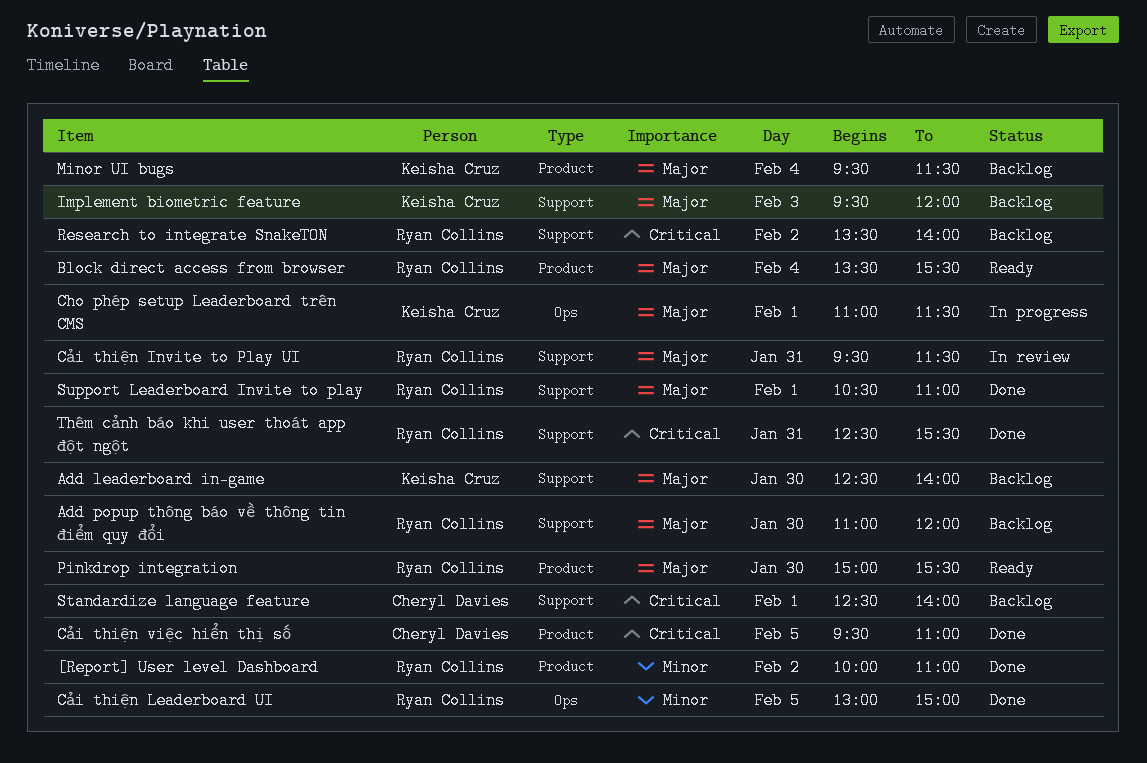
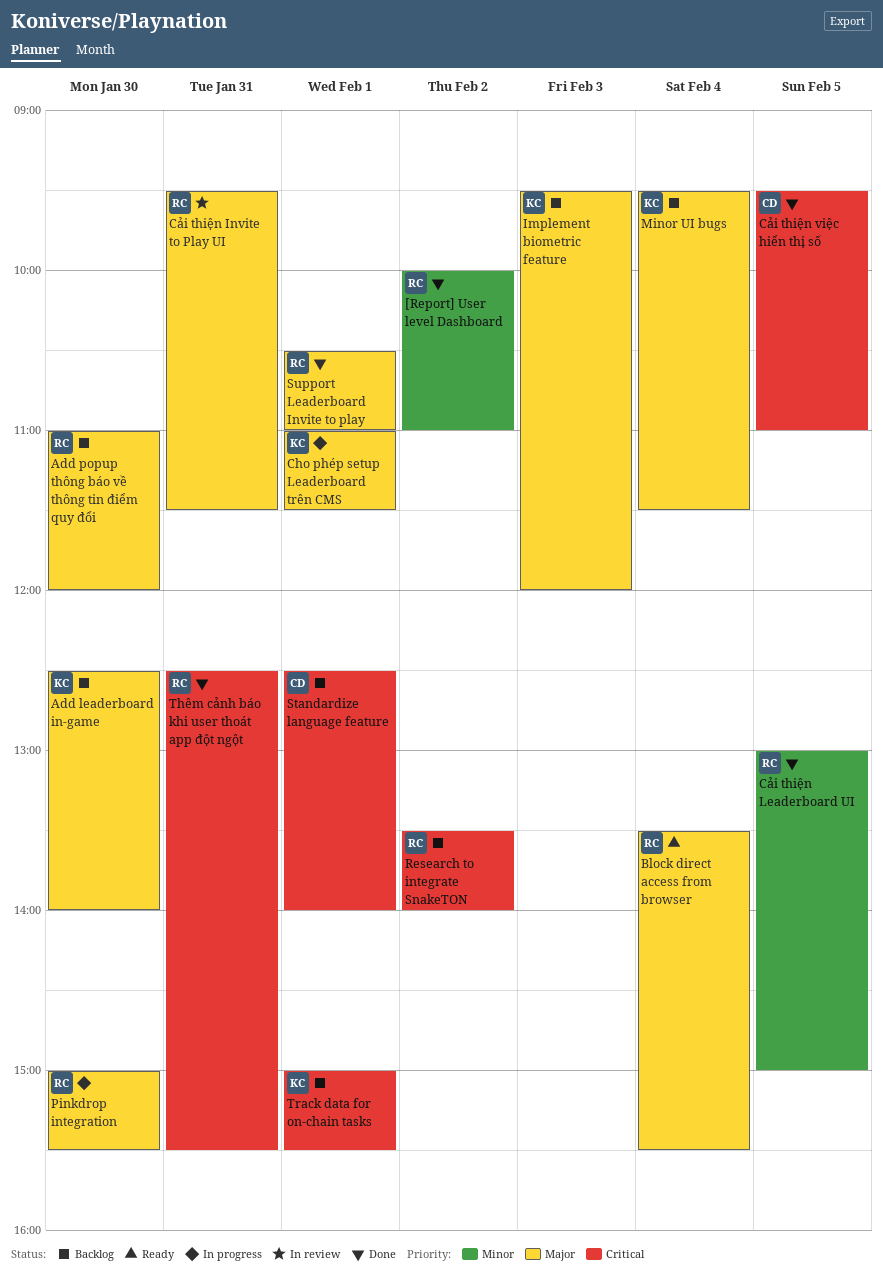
Pinkdrop integration, status: Ready -> In progress
Track data for on-chain tasks: none -> present

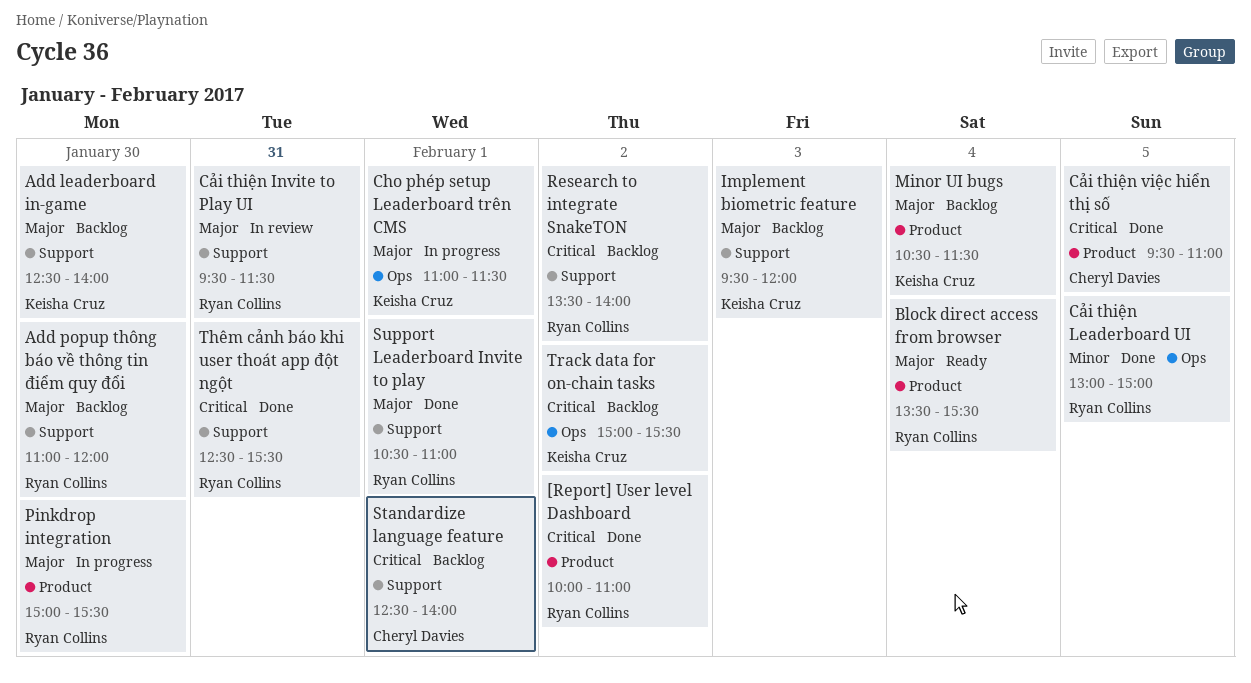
[Report] User level Dashboard, priority: Minor -> Critical
Minor UI bugs, begins: 09:30 -> 10:30
Track data for on-chain tasks, day: Feb 1 -> Feb 2

